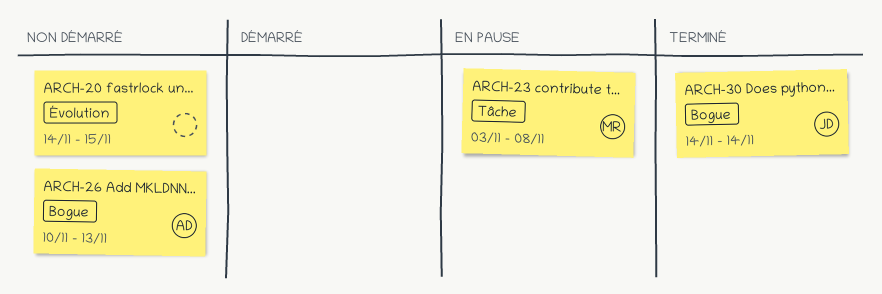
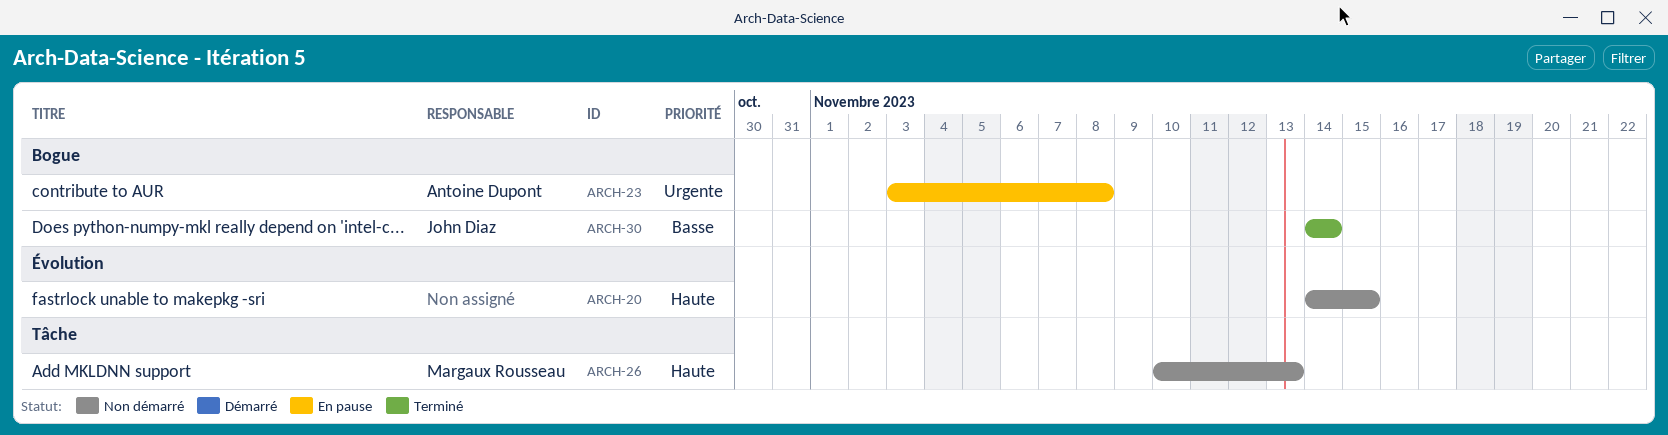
ARCH-23, owner: Margaux Rousseau -> Antoine Dupont
ARCH-23, label: Tâche -> Bogue
ARCH-26, owner: Antoine Dupont -> Margaux Rousseau
ARCH-26, label: Bogue -> Tâche

